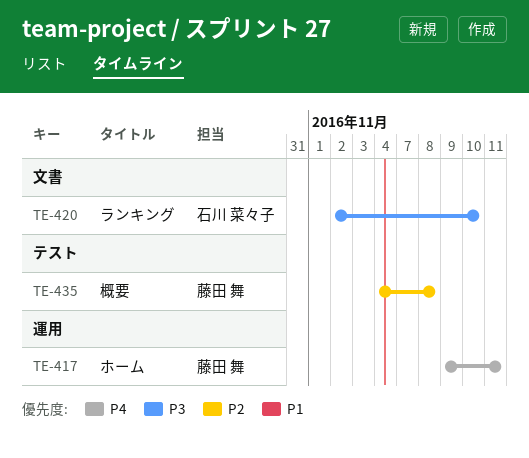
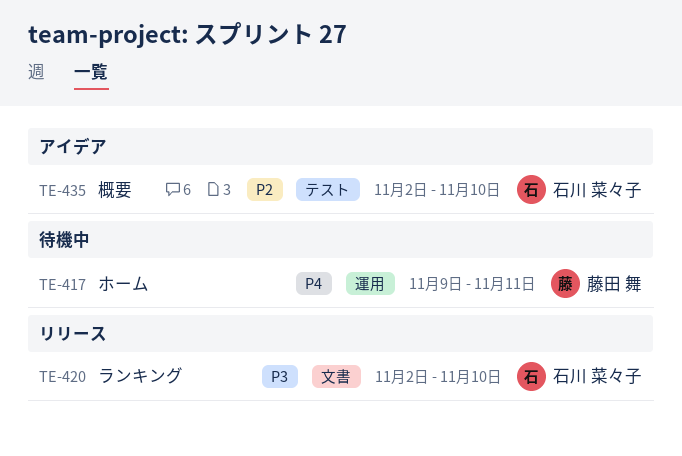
TE-435, owner: 藤田 舞 -> 石川 菜々子
TE-435, start: Nov 4 -> Nov 2
TE-435, due: Nov 8 -> Nov 10

